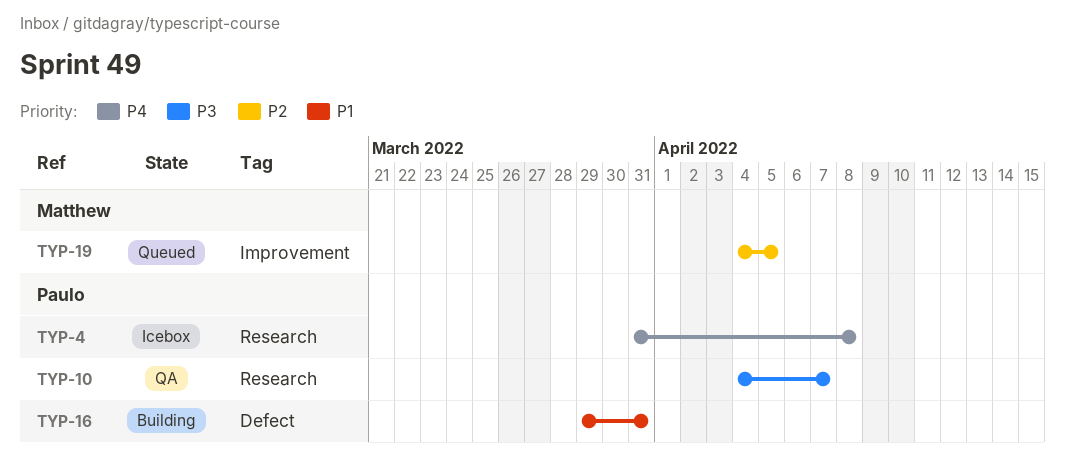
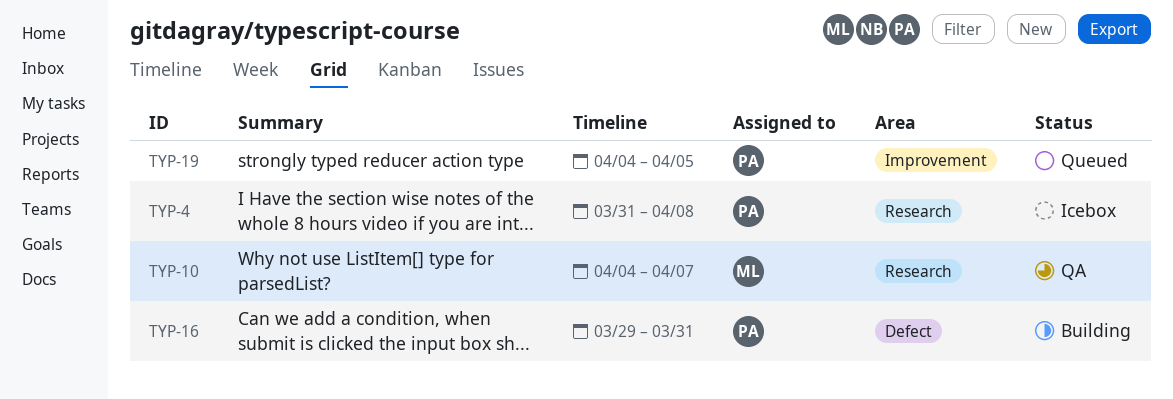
TYP-10, owner: Paulo -> Matthew
TYP-19, owner: Matthew -> Paulo

